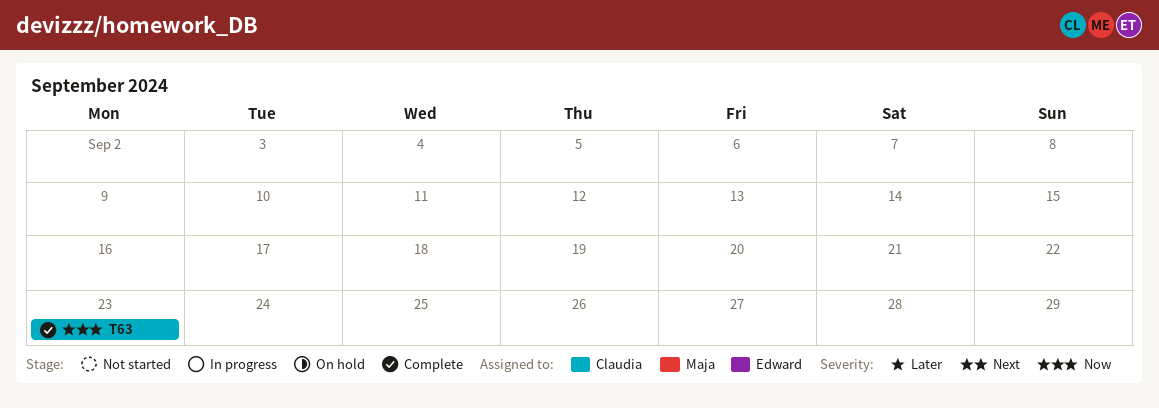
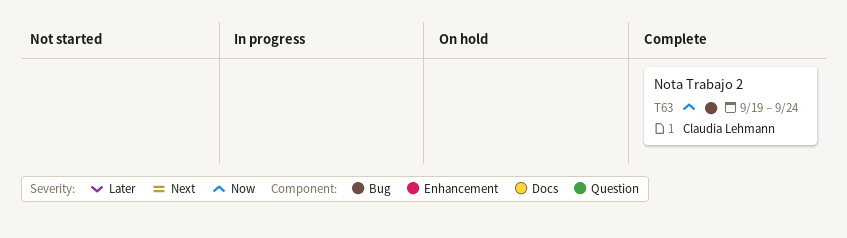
T63, start: Sep 23 -> Sep 19
T63, due: Sep 23 -> Sep 24

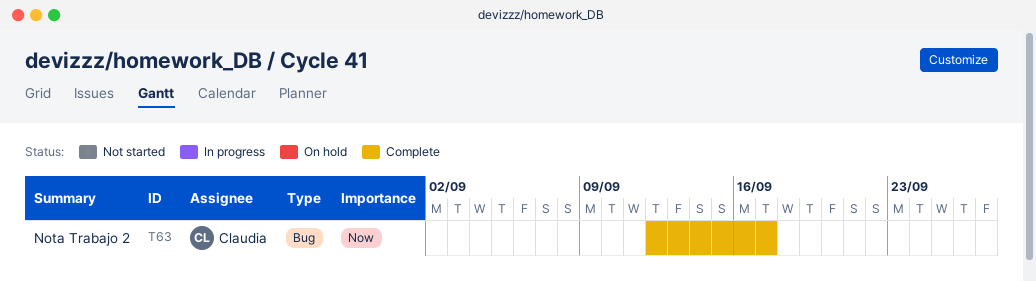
T63, start: Sep 19 -> Sep 12
T63, due: Sep 24 -> Sep 17

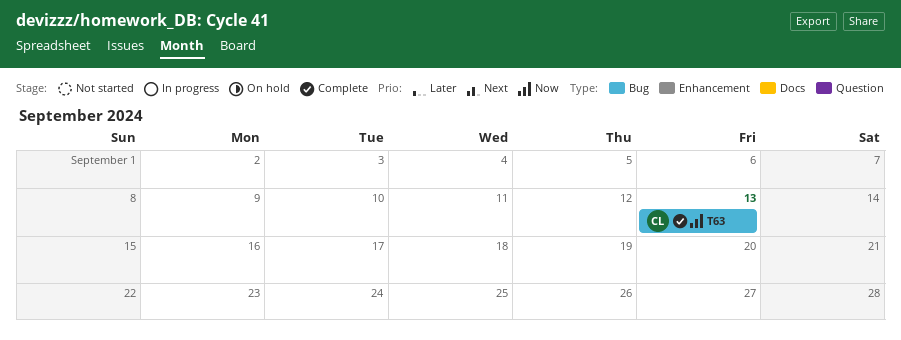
T63, start: Sep 12 -> Sep 13
T63, due: Sep 17 -> Sep 13

